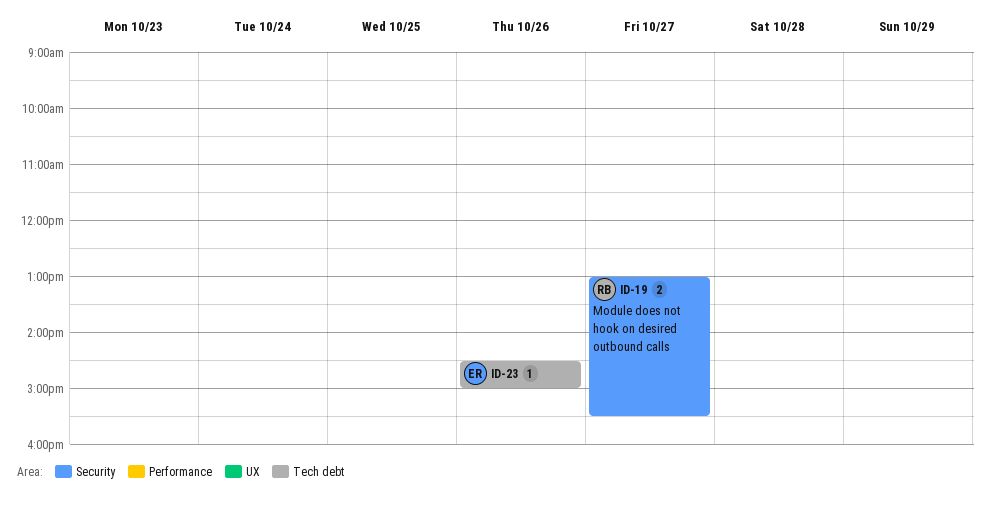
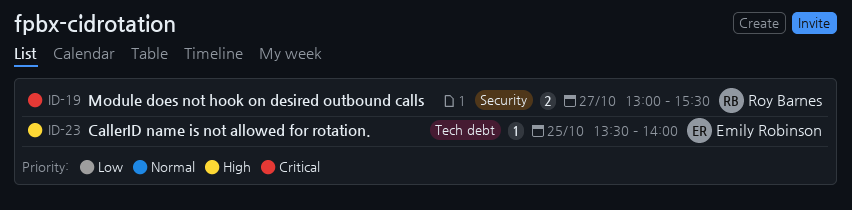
ID-23, day: Oct 26 -> Oct 25
ID-23, begins: 14:30 -> 13:30
ID-23, ends: 15:00 -> 14:00

